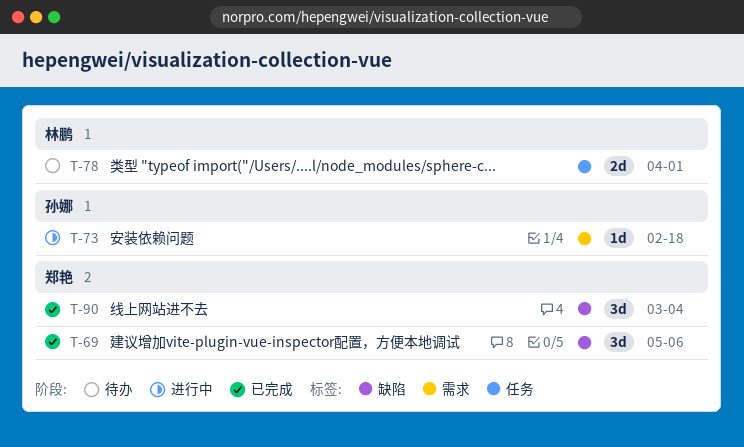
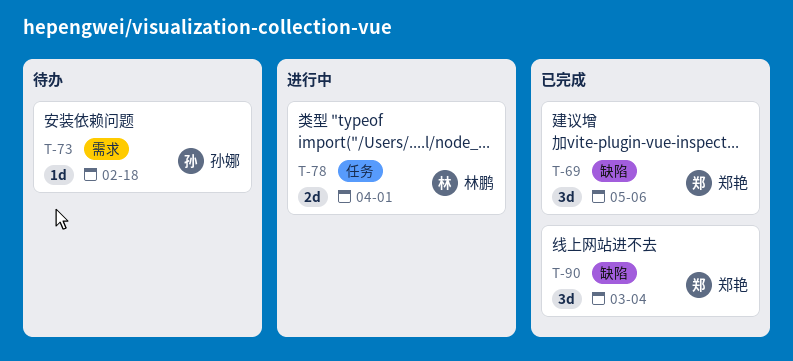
T-73, status: 进行中 -> 待办
T-78, status: 待办 -> 进行中

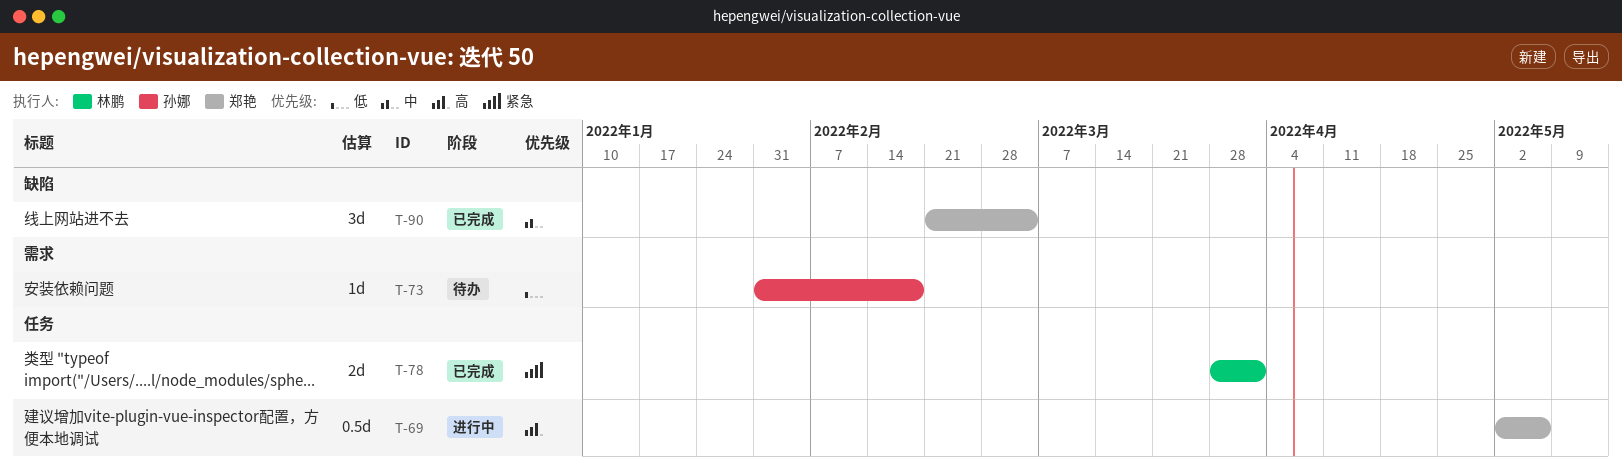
T-69, status: 已完成 -> 进行中
T-69, label: 缺陷 -> 任务
T-69, estimate: 3d -> 0.5d
T-78, status: 进行中 -> 已完成

